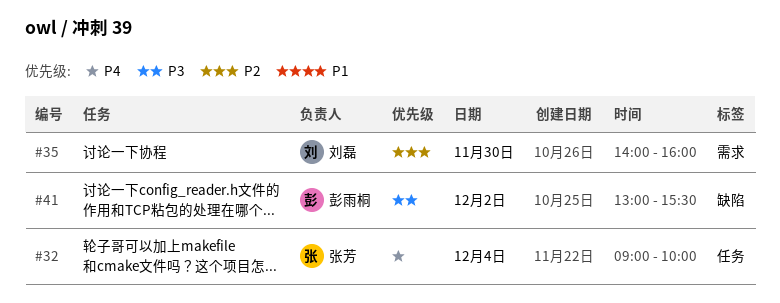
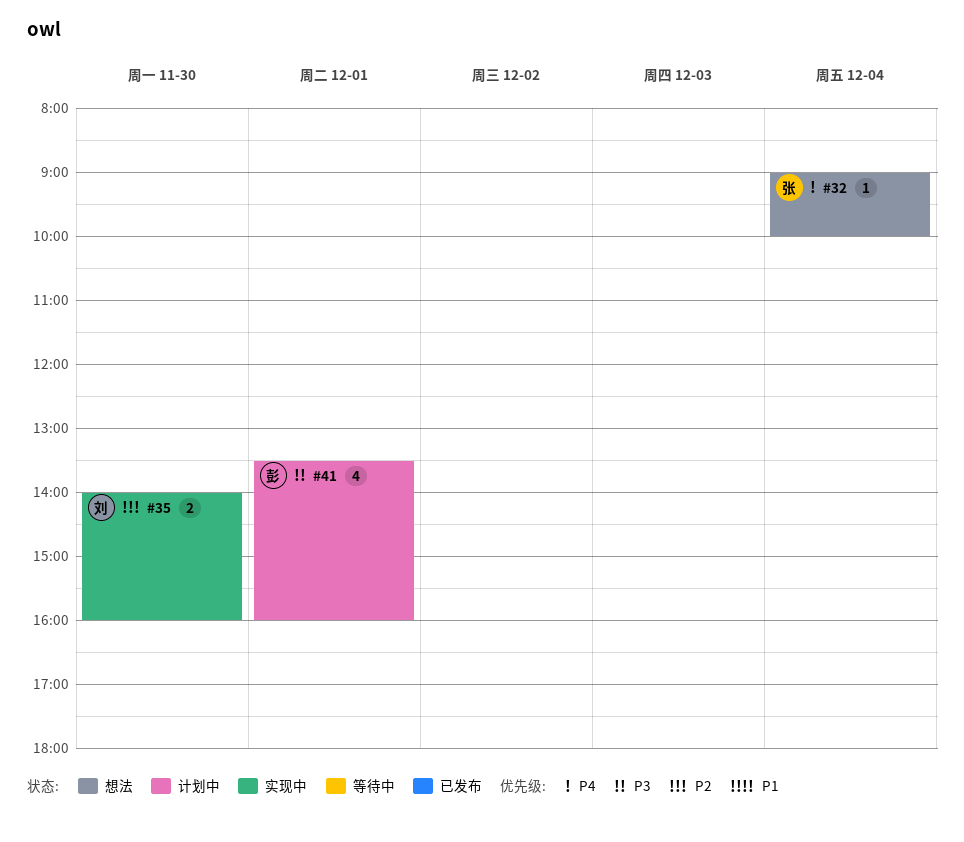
#41, day: Dec 2 -> Dec 1
#41, begins: 13:00 -> 13:30
#41, ends: 15:30 -> 16:00

